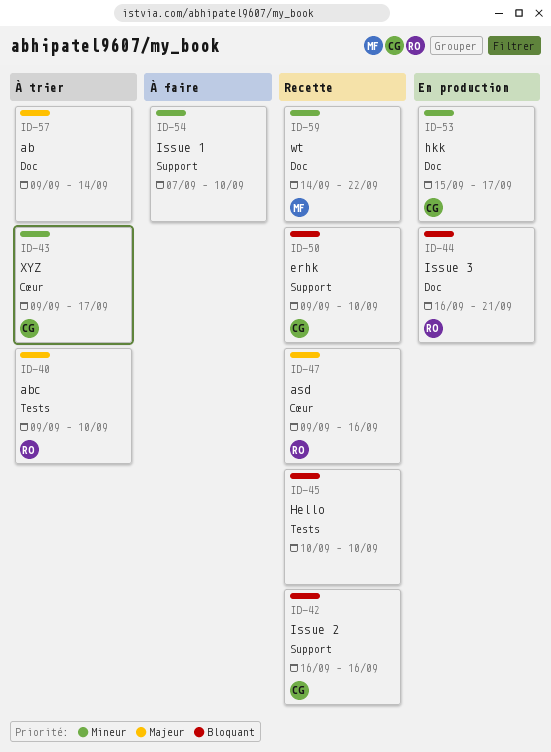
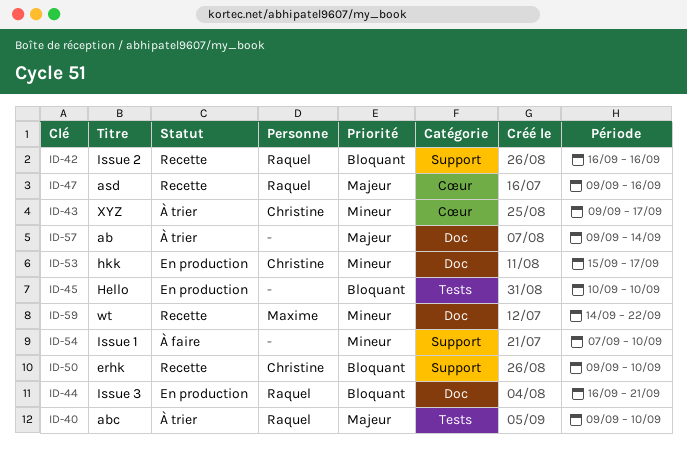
ID-42, owner: Christine -> Raquel
ID-45, status: Recette -> En production

